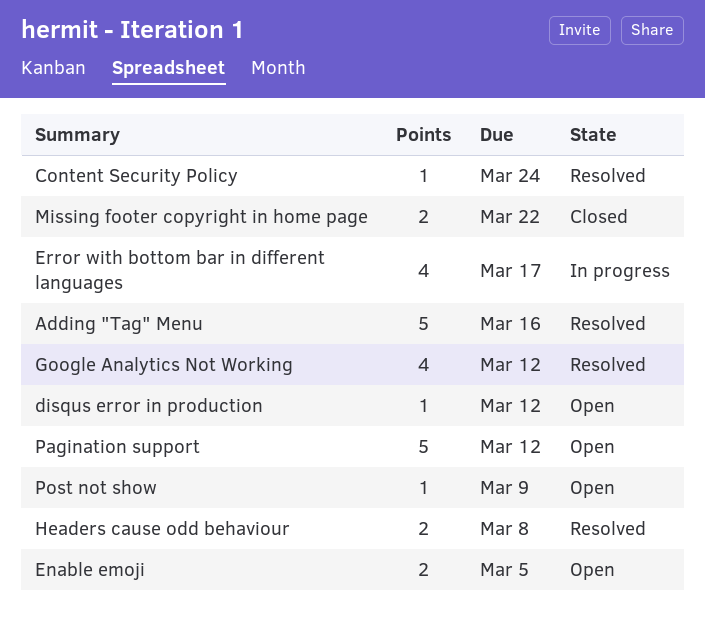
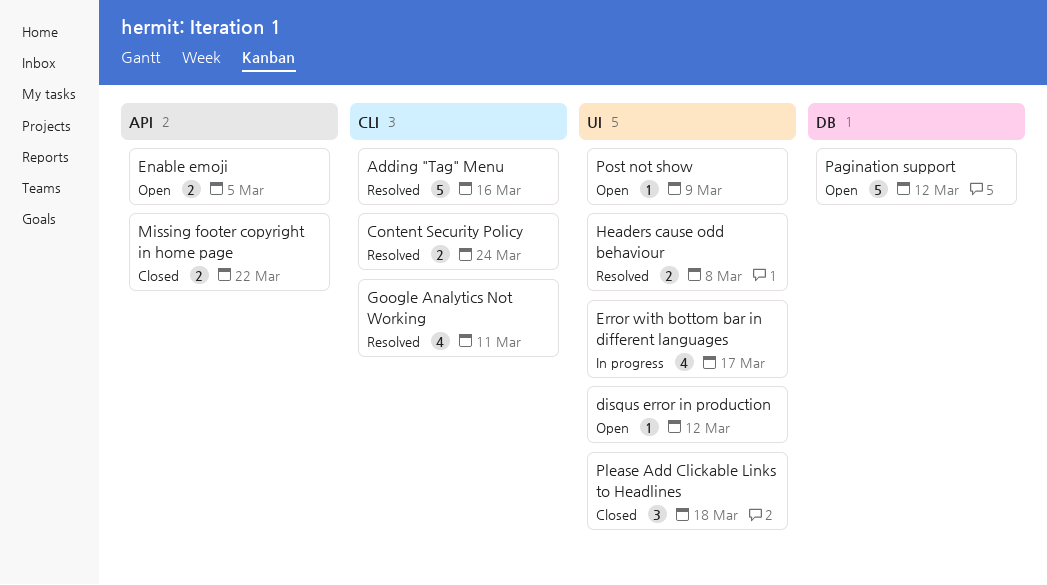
Content Security Policy, estimate: 1 -> 2
Google Analytics Not Working, due: Mar 12 -> Mar 11
Please Add Clickable Links to Headlines: none -> present

